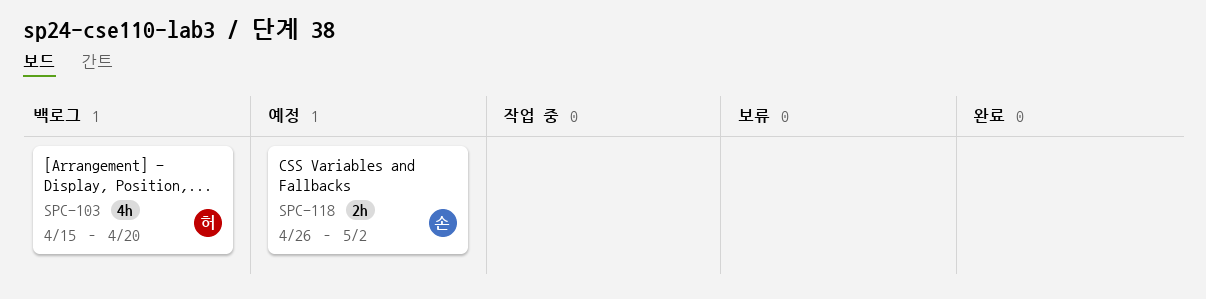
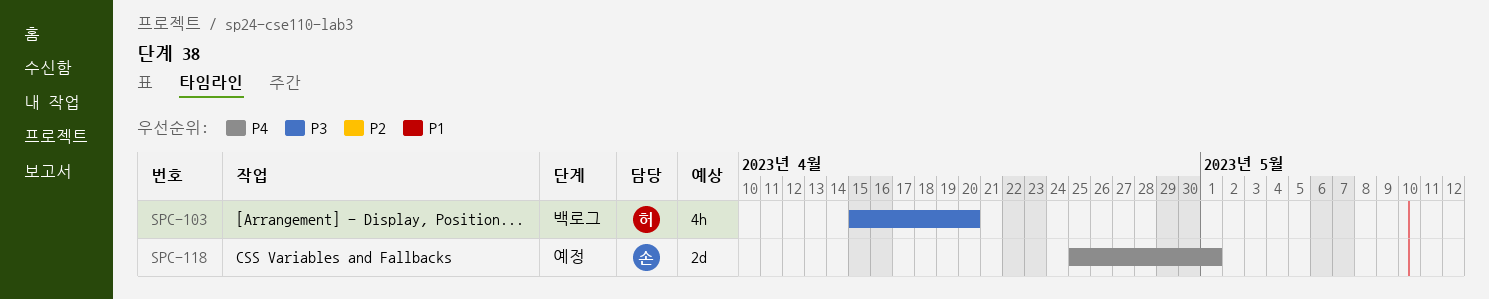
SPC-118, estimate: 2h -> 2d
SPC-118, start: Apr 26 -> Apr 25
SPC-118, due: May 2 -> May 1

